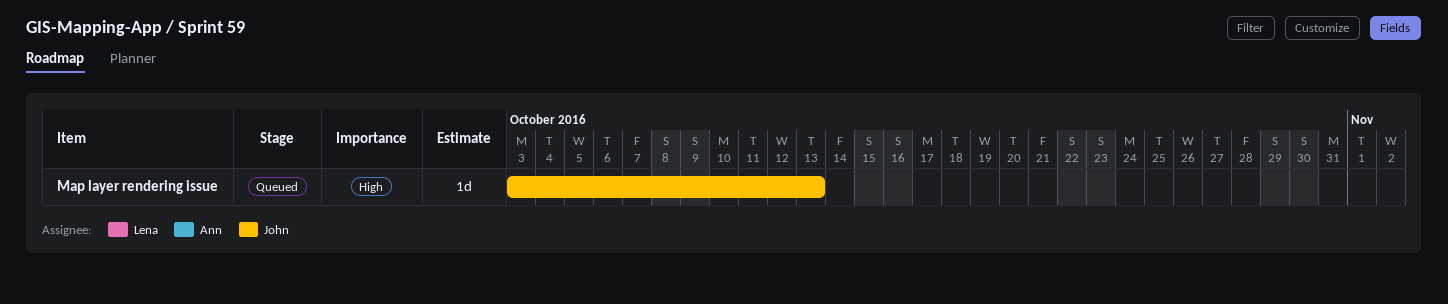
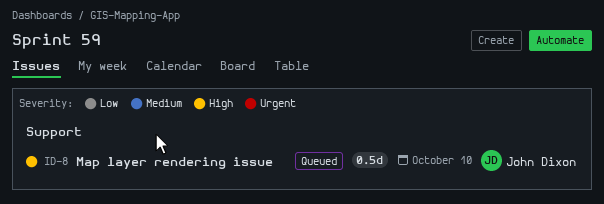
Map layer rendering issue, estimate: 1d -> 0.5d
Map layer rendering issue, due: Oct 13 -> Oct 10

